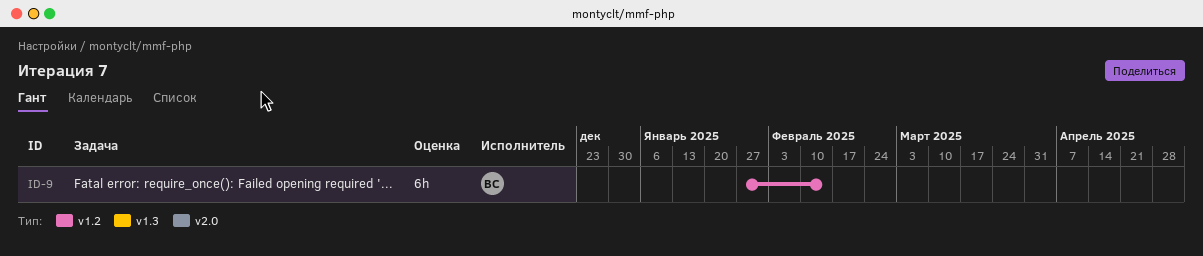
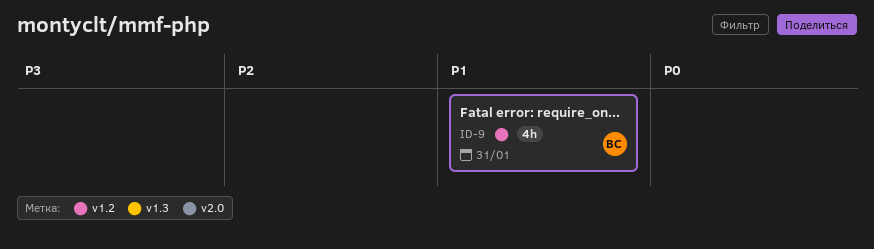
ID-9, estimate: 6h -> 4h
ID-9, due: Feb 14 -> Jan 31

